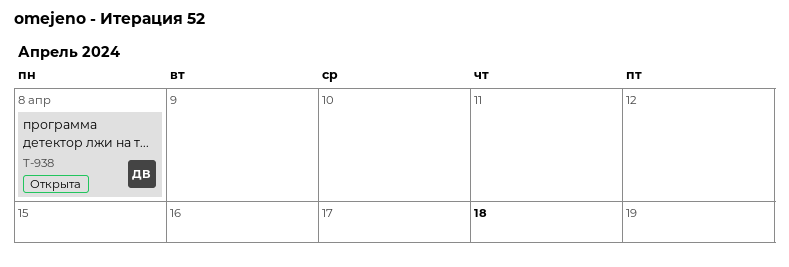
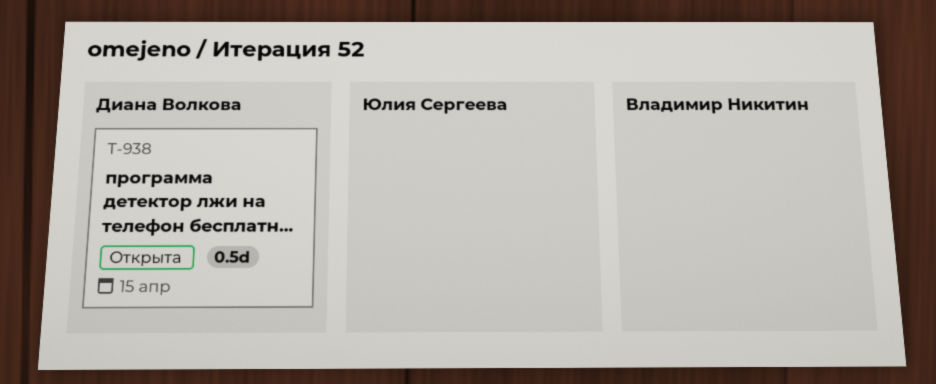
T-938, due: Apr 8 -> Apr 15

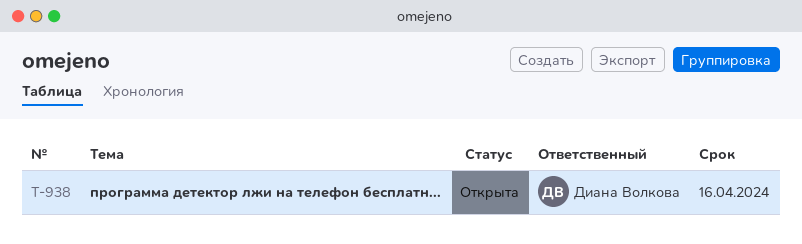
T-938, due: Apr 15 -> Apr 16

